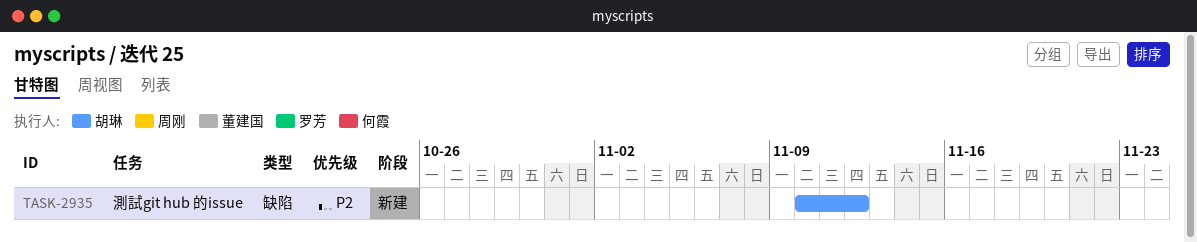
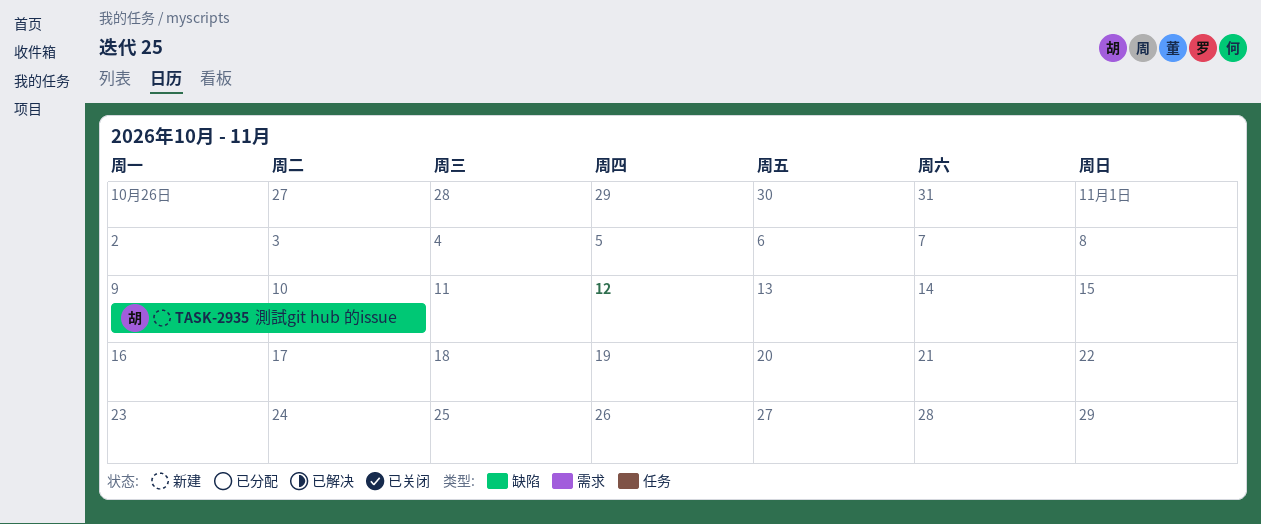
TASK-2935, start: Nov 10 -> Nov 9
TASK-2935, due: Nov 12 -> Nov 10

